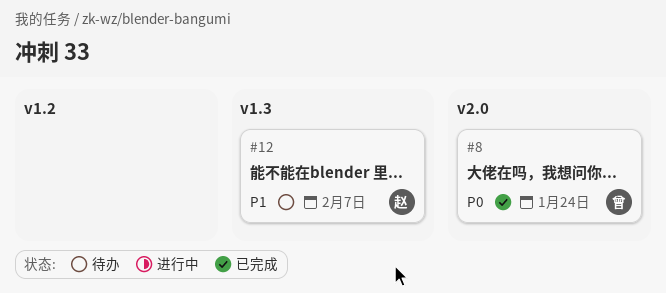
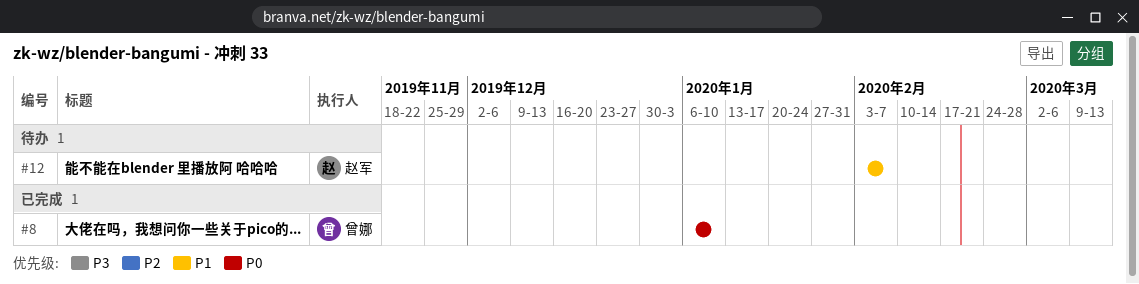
#8, due: Jan 24 -> Jan 10

